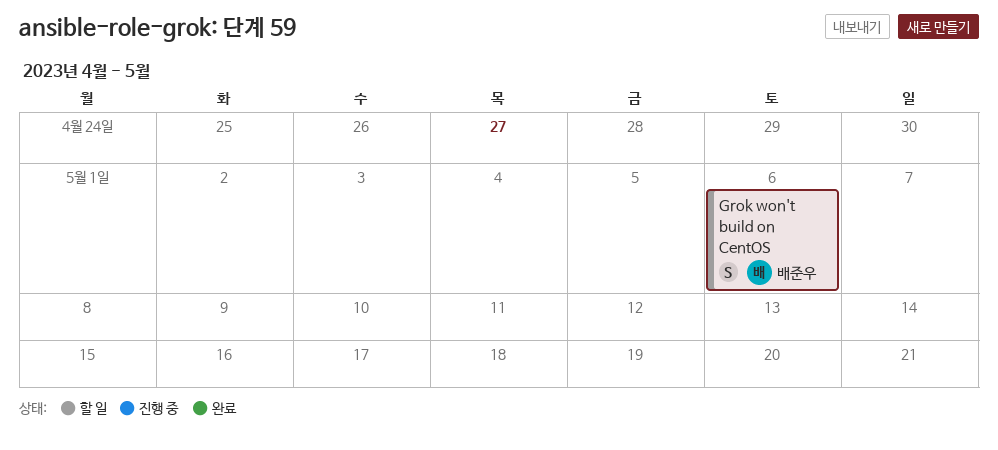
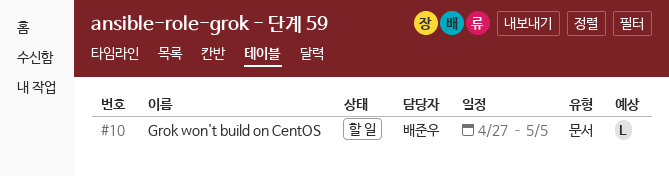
Grok won't build on CentOS, estimate: S -> L
Grok won't build on CentOS, due: May 6 -> May 5

